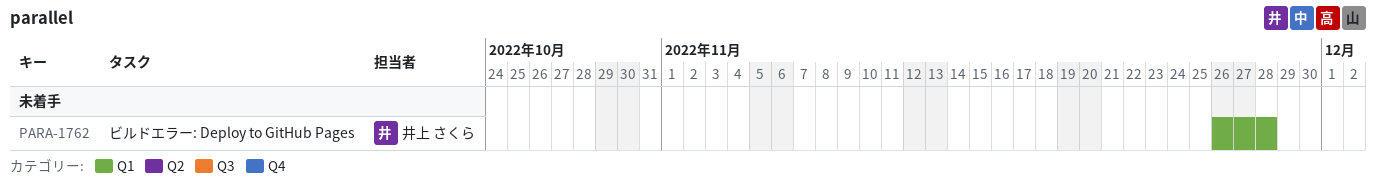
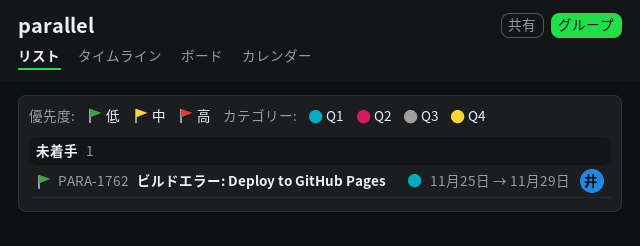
PARA-1762, start: Nov 26 -> Nov 25
PARA-1762, due: Nov 28 -> Nov 29

